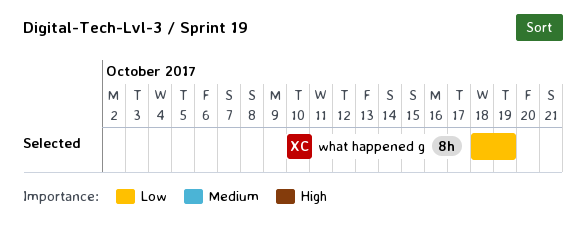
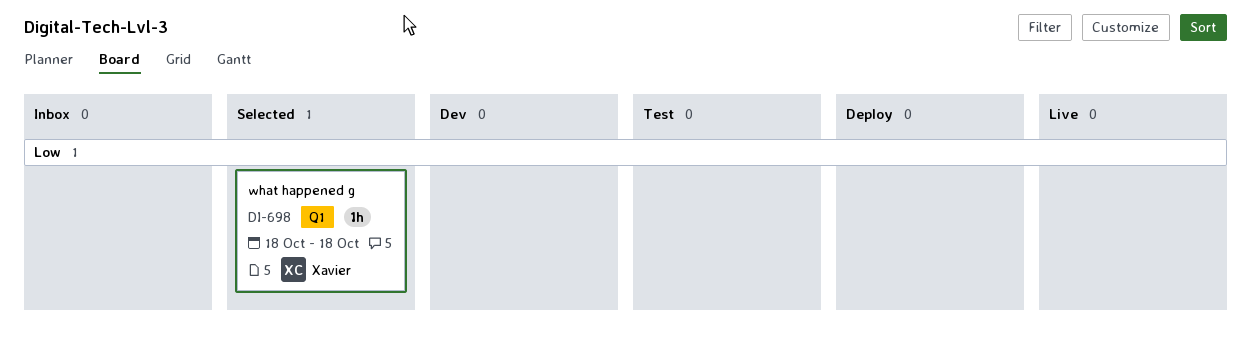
what happened g, estimate: 8h -> 1h
what happened g, due: Oct 19 -> Oct 18

